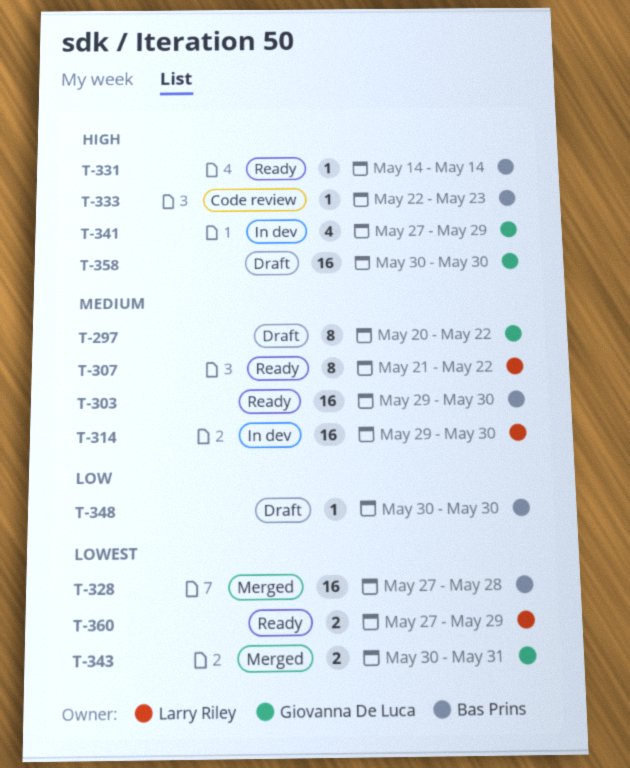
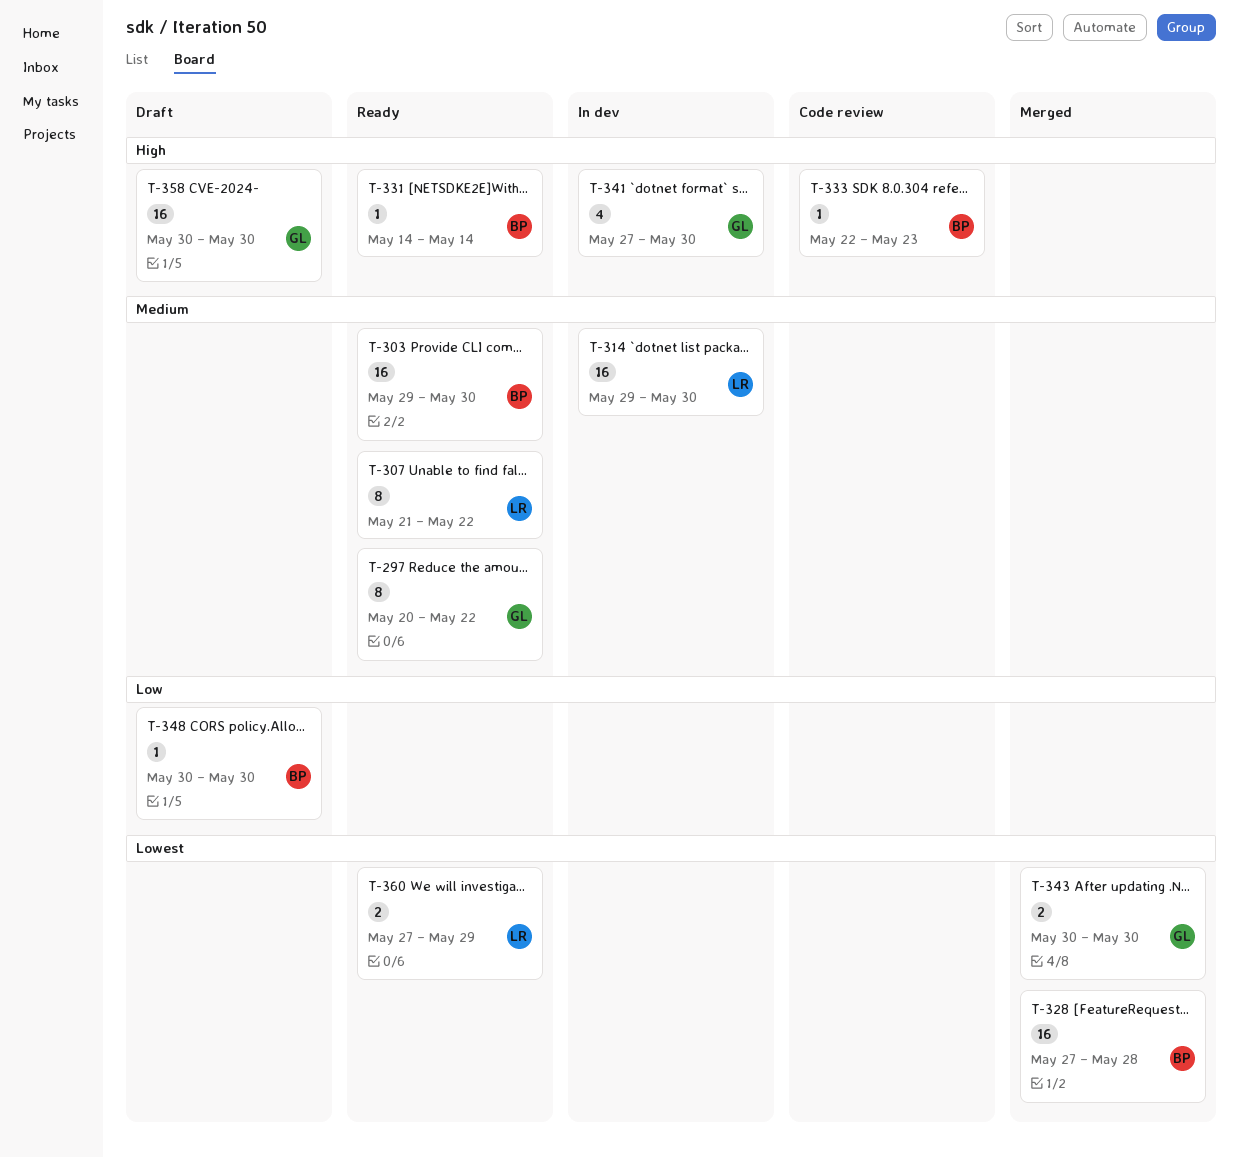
T-297, status: Draft -> Ready
T-341, due: May 29 -> May 30
T-343, due: May 31 -> May 30

